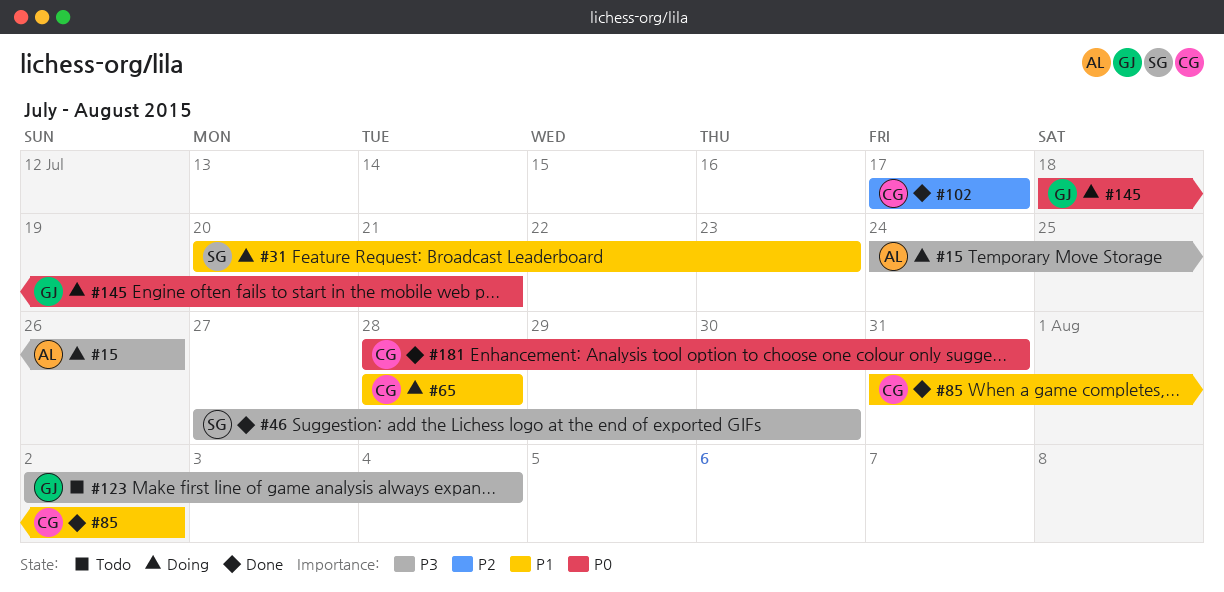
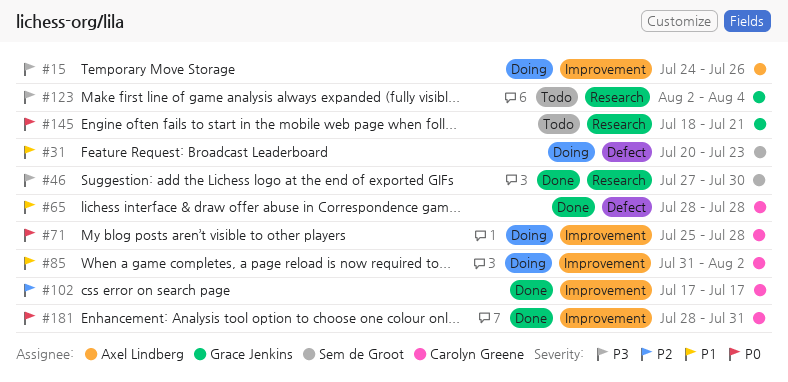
#65, status: Doing -> Done
#71: none -> present
#85, status: Done -> Doing
#145, status: Doing -> Todo

